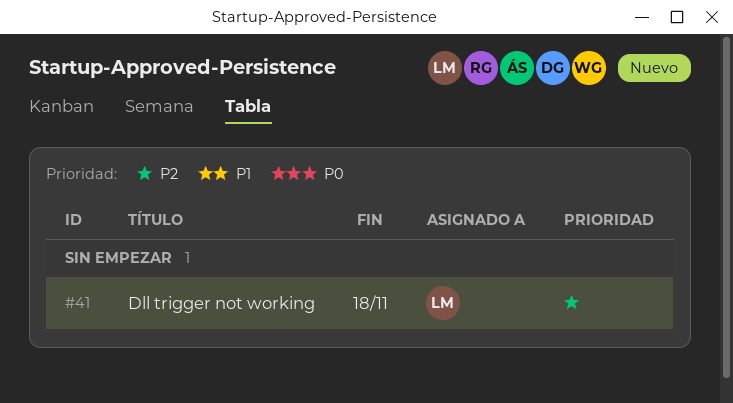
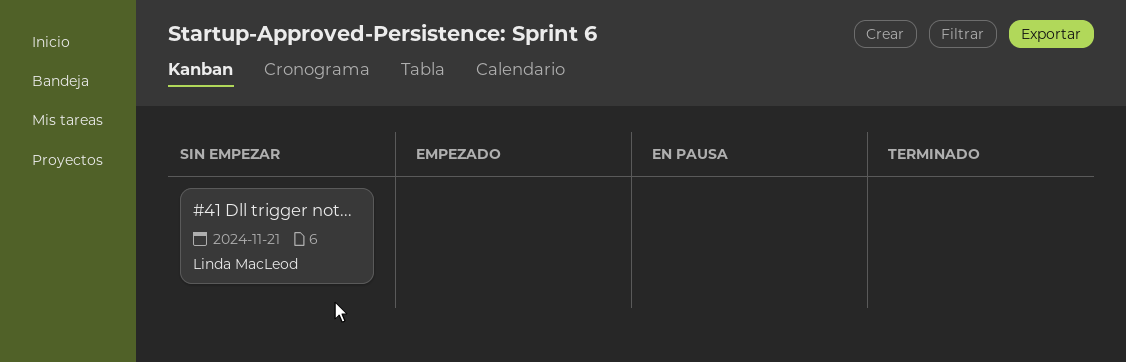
#41, due: Nov 18 -> Nov 21

